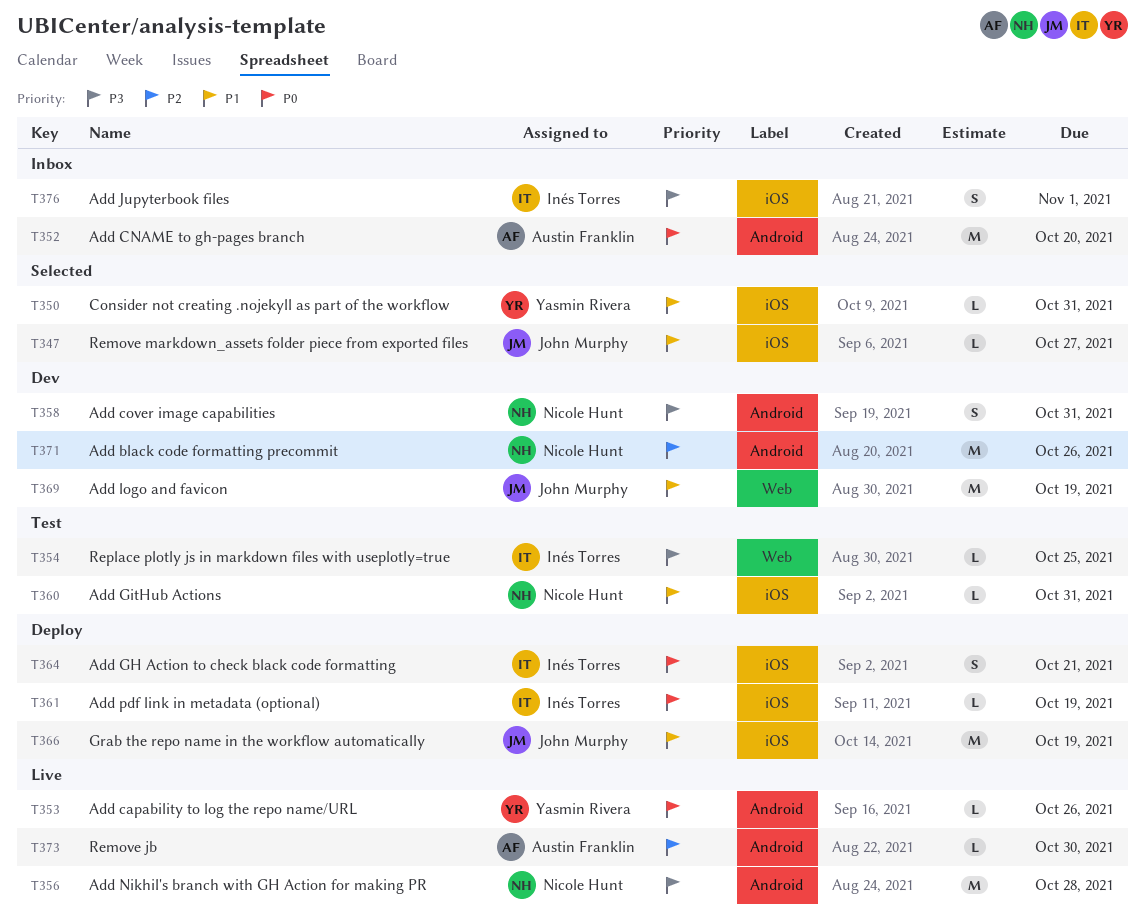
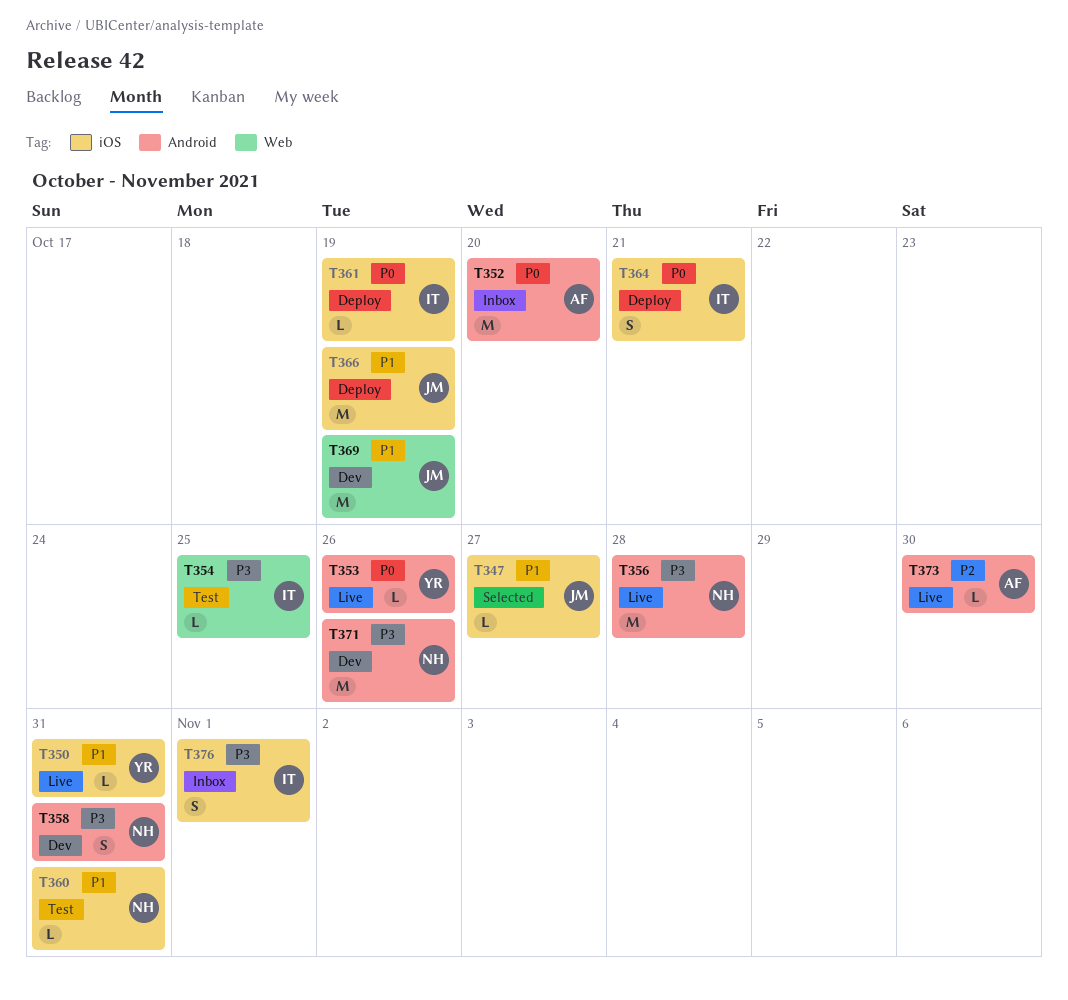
T350, status: Selected -> Live
T371, priority: P2 -> P3

